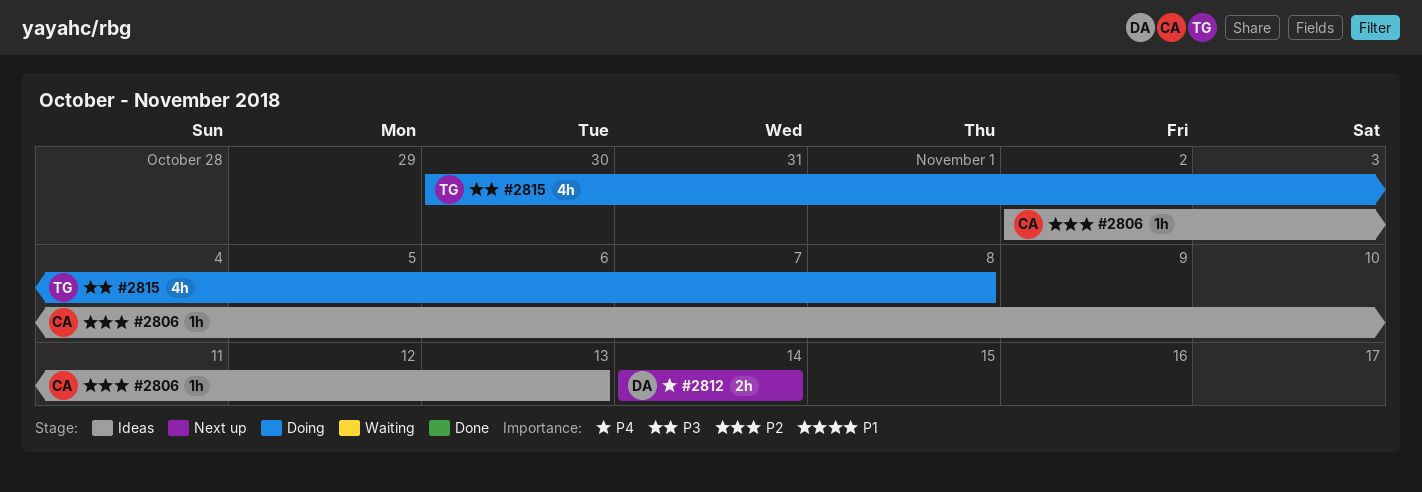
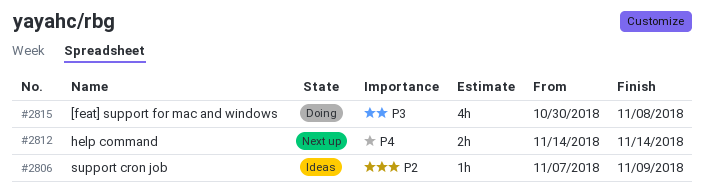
#2806, start: Nov 2 -> Nov 7
#2806, due: Nov 13 -> Nov 9

